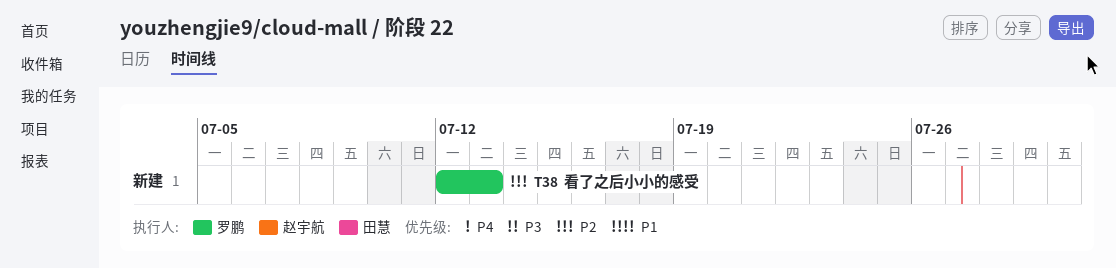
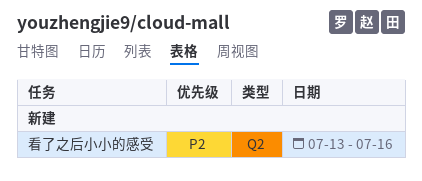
看了之后小小的感受, start: Jul 12 -> Jul 13
看了之后小小的感受, due: Jul 13 -> Jul 16

